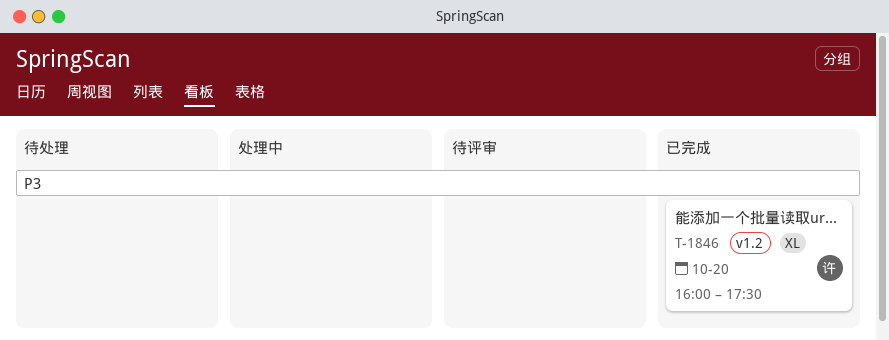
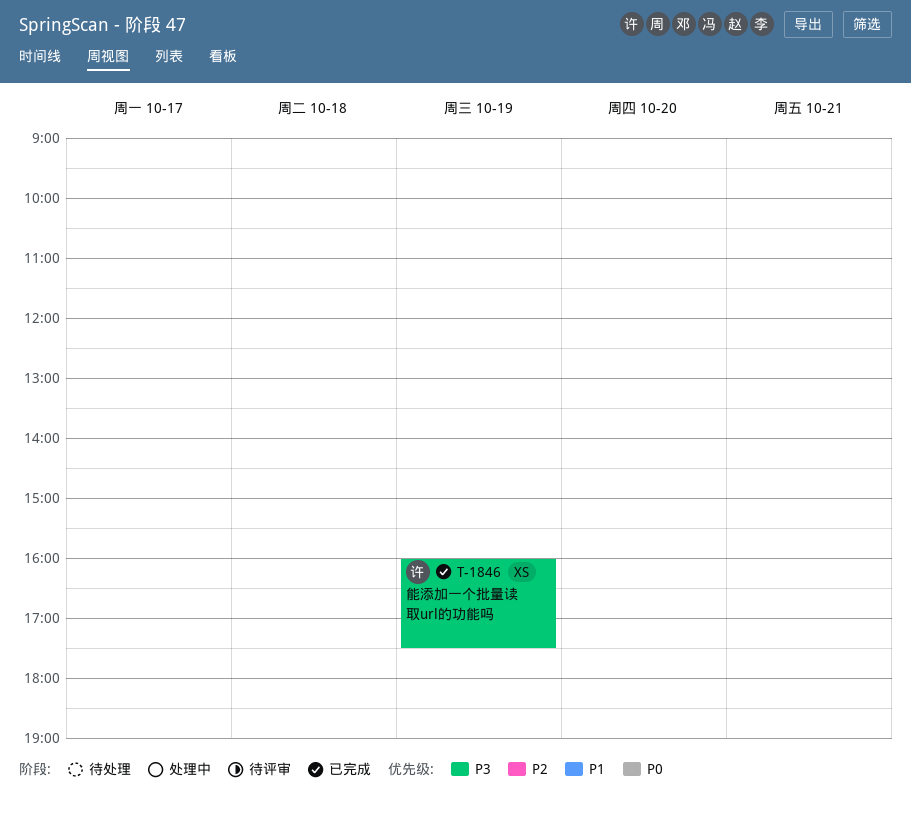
T-1846, estimate: XL -> XS
T-1846, day: Oct 20 -> Oct 19

